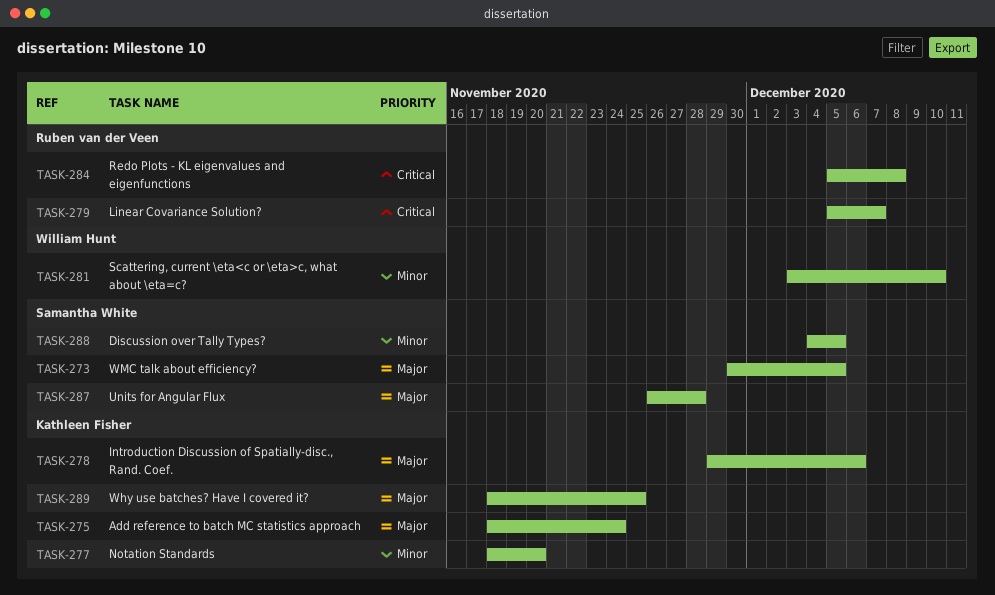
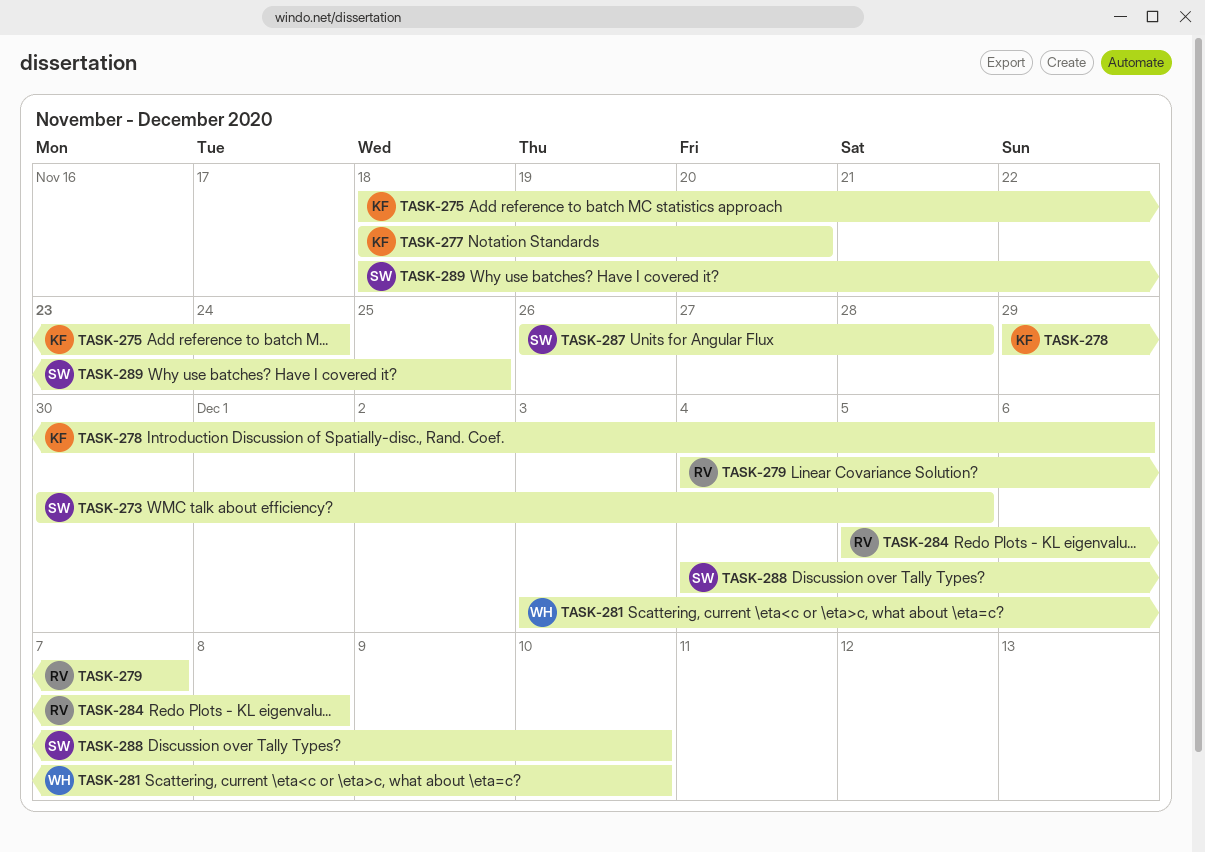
TASK-279, start: Dec 5 -> Dec 4
TASK-288, due: Dec 5 -> Dec 10
TASK-289, owner: Kathleen Fisher -> Samantha White

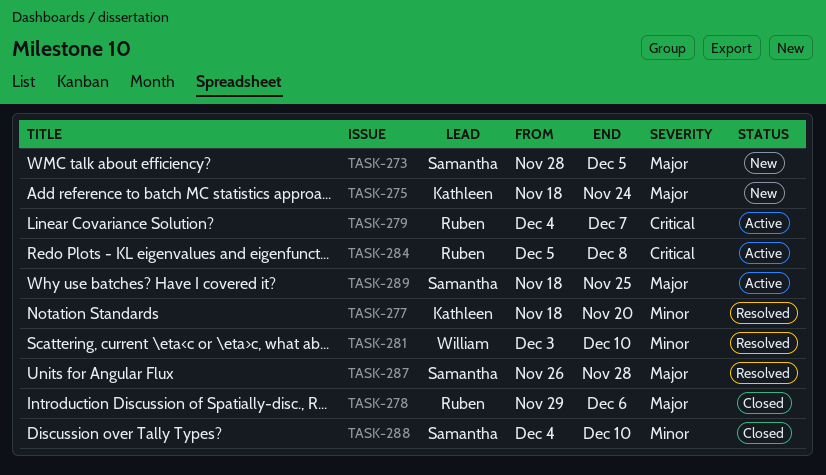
TASK-273, start: Nov 30 -> Nov 28
TASK-278, owner: Kathleen -> Ruben

